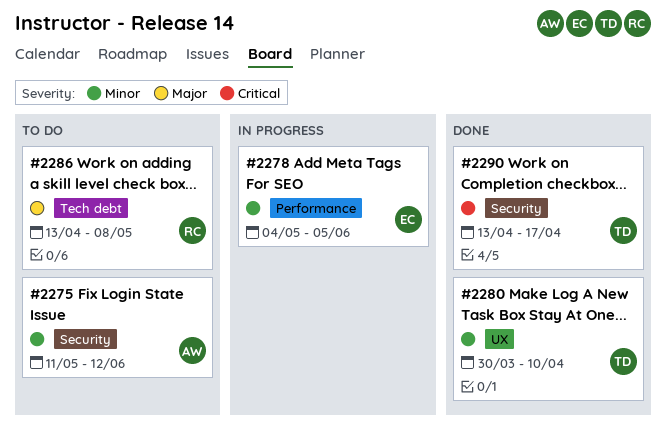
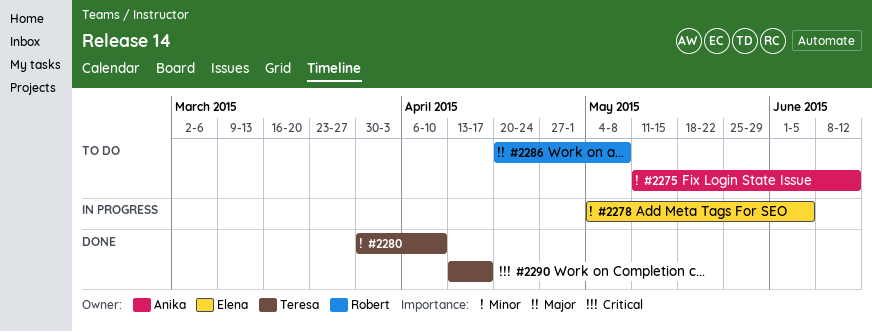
#2286, start: Apr 13 -> Apr 20

